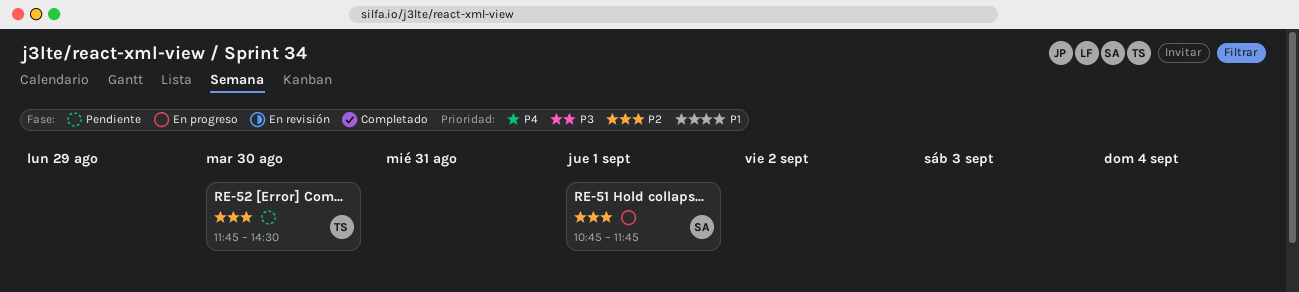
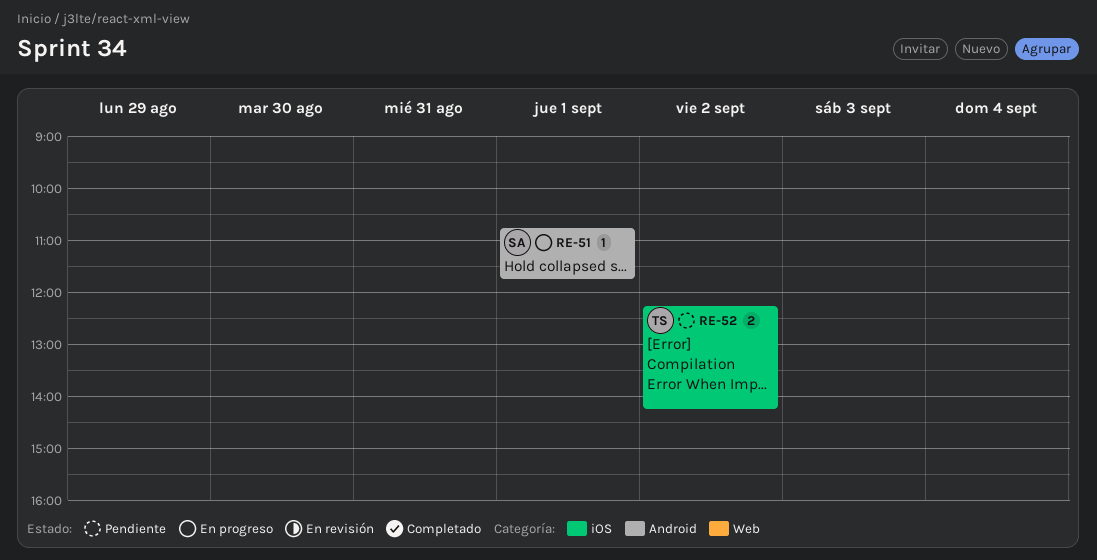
RE-52, day: Aug 30 -> Sep 2
RE-52, begins: 11:45 -> 12:15
RE-52, ends: 14:30 -> 14:15

